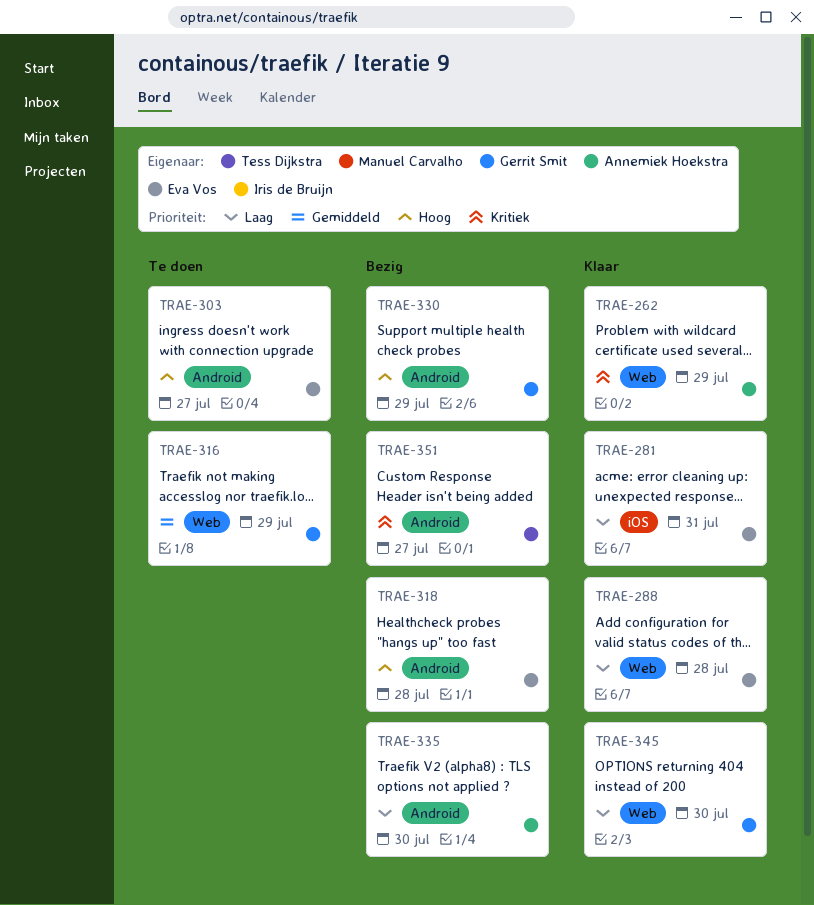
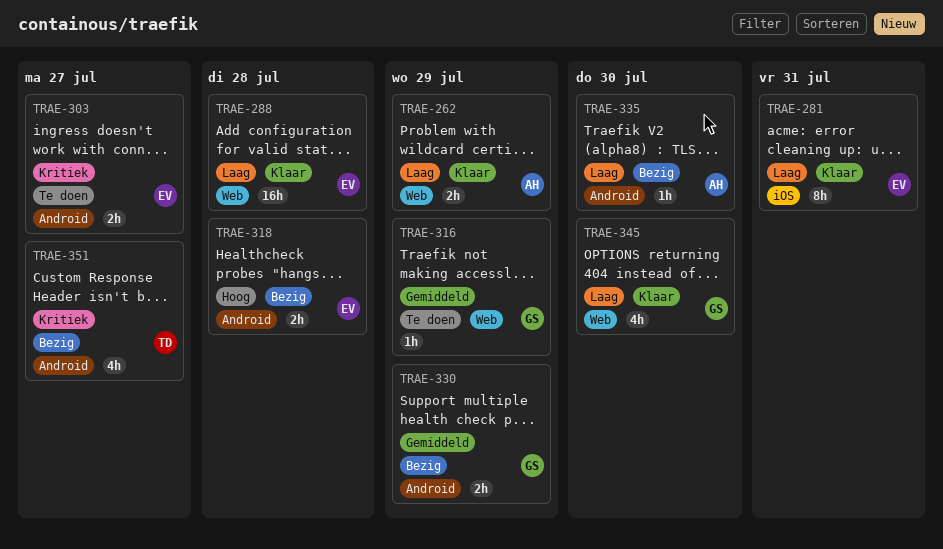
TRAE-262, priority: Kritiek -> Laag
TRAE-303, priority: Hoog -> Kritiek
TRAE-330, priority: Hoog -> Gemiddeld

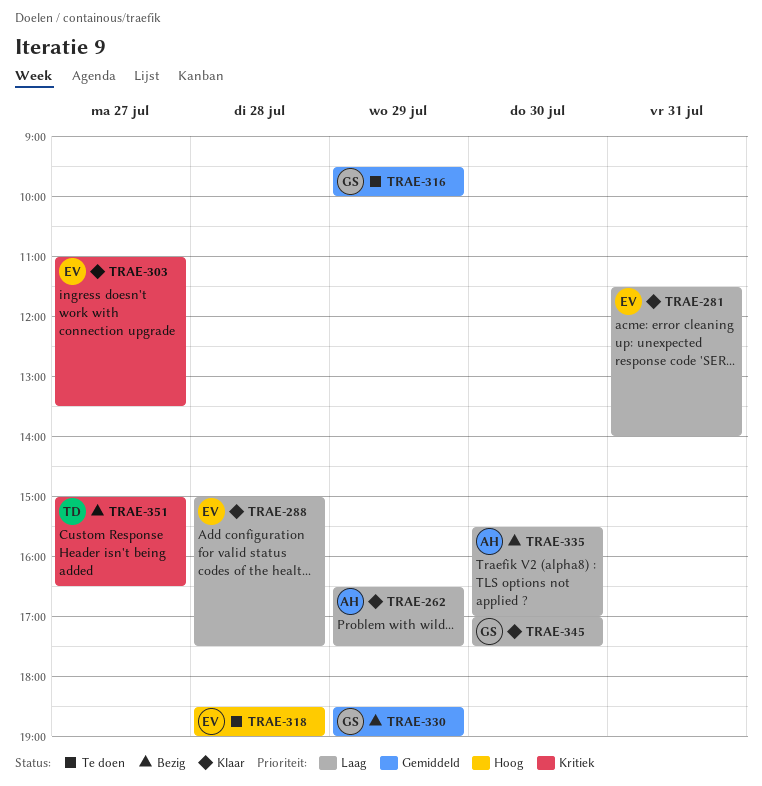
TRAE-303, status: Te doen -> Klaar
TRAE-318, status: Bezig -> Te doen

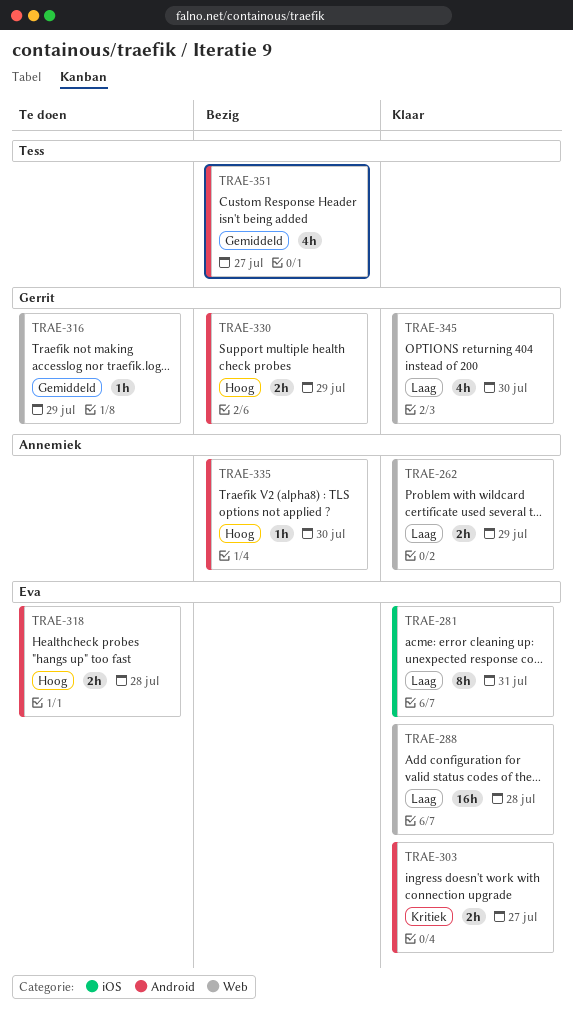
TRAE-330, priority: Gemiddeld -> Hoog
TRAE-335, priority: Laag -> Hoog
TRAE-351, priority: Kritiek -> Gemiddeld

